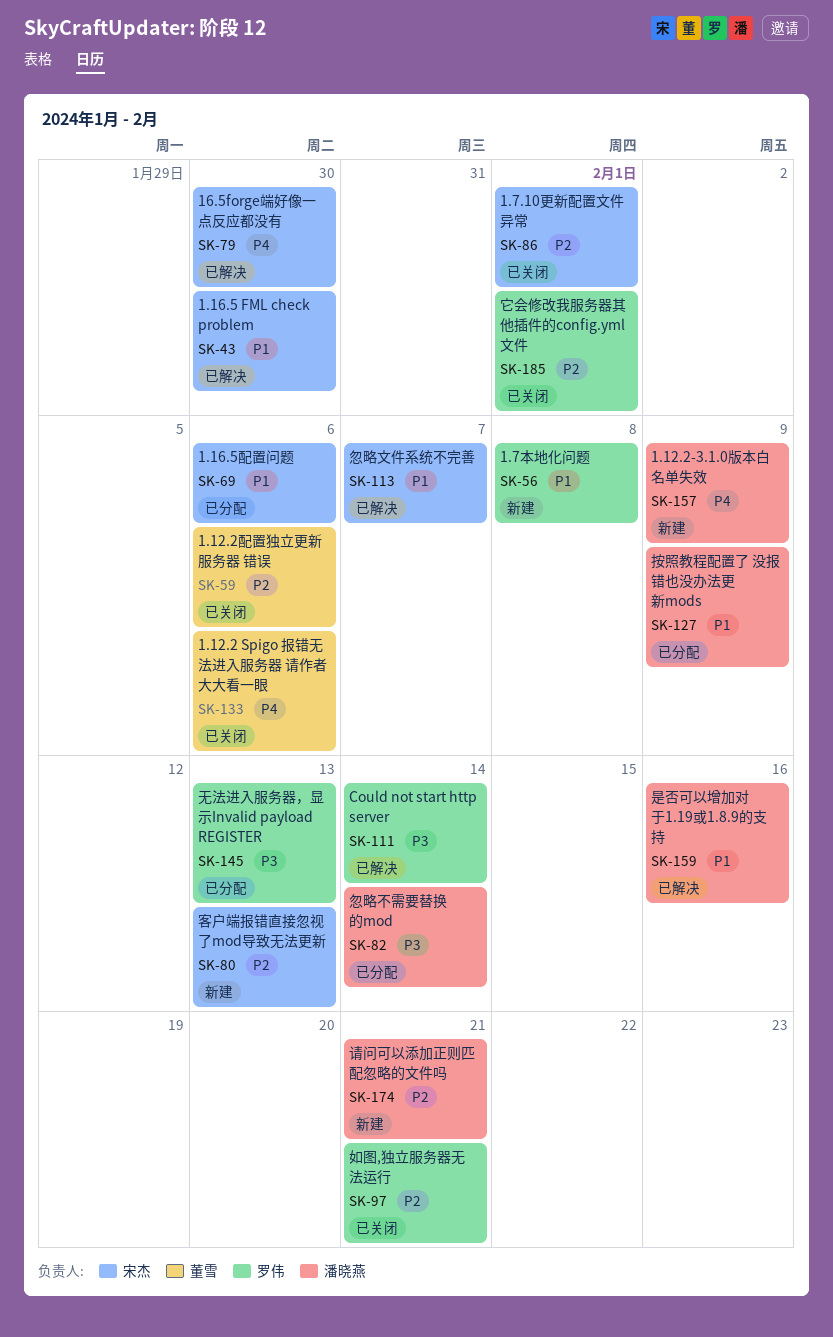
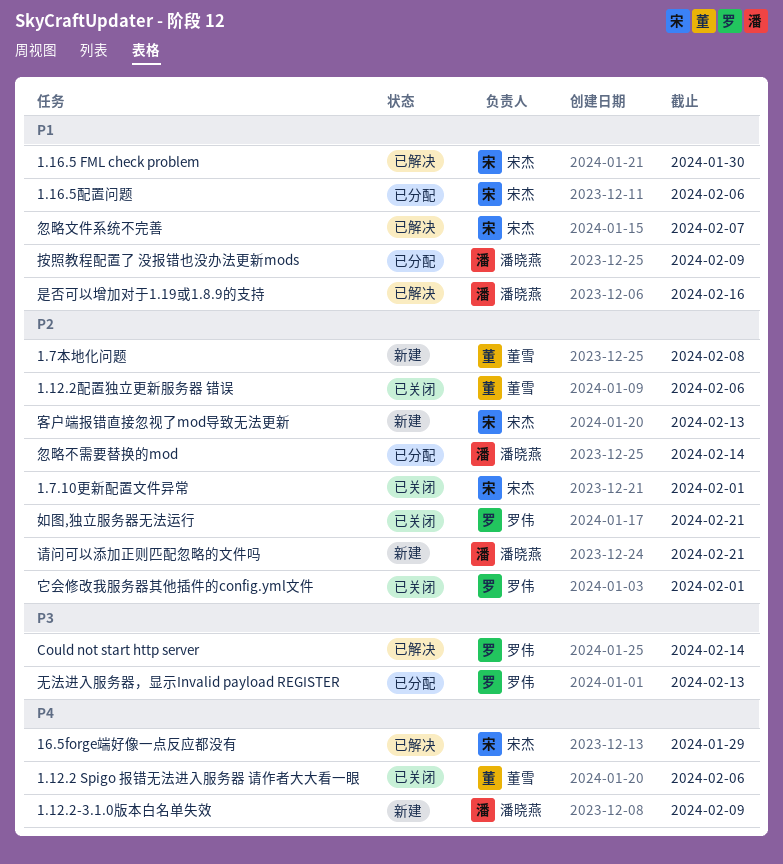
1.7本地化问题, owner: 罗伟 -> 董雪
1.7本地化问题, priority: P1 -> P2
16.5forge端好像一点反应都没有, due: Jan 30 -> Jan 29
忽略不需要替换的mod, priority: P3 -> P2

